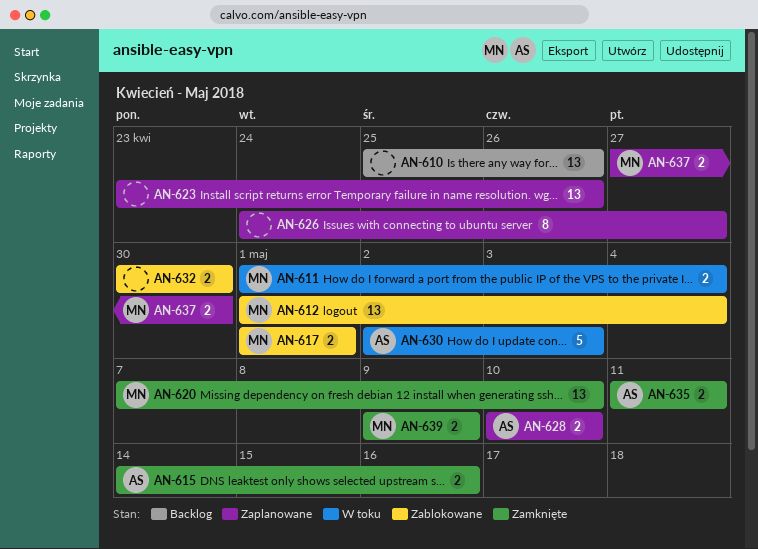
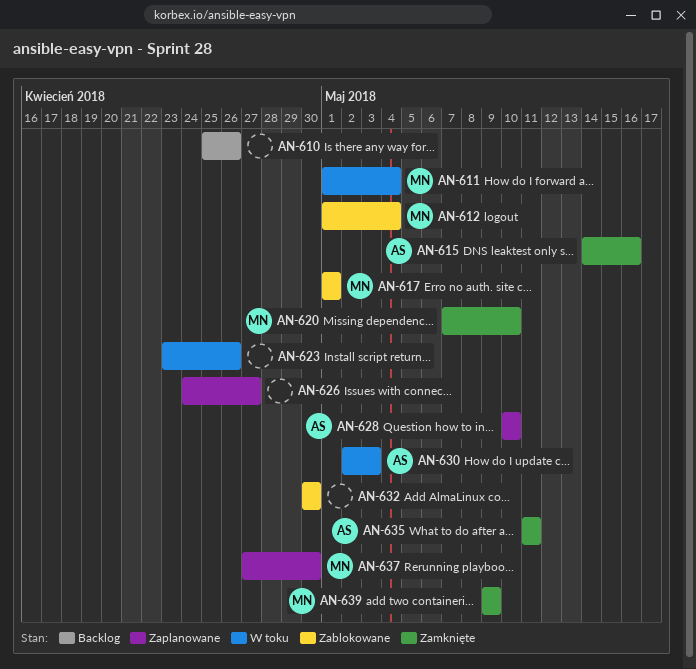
AN-623, status: Zaplanowane -> W toku

